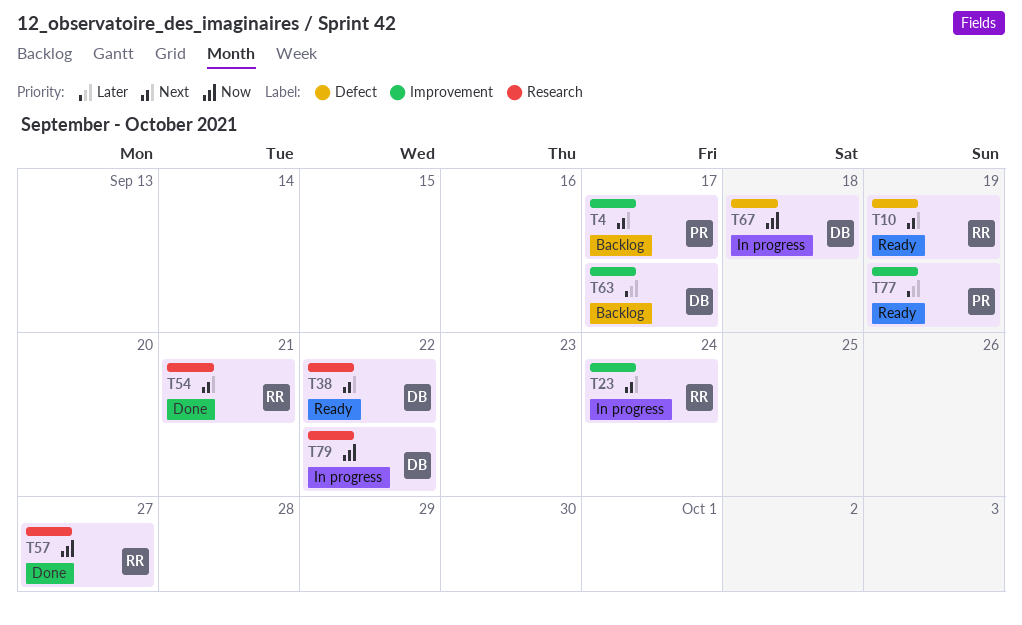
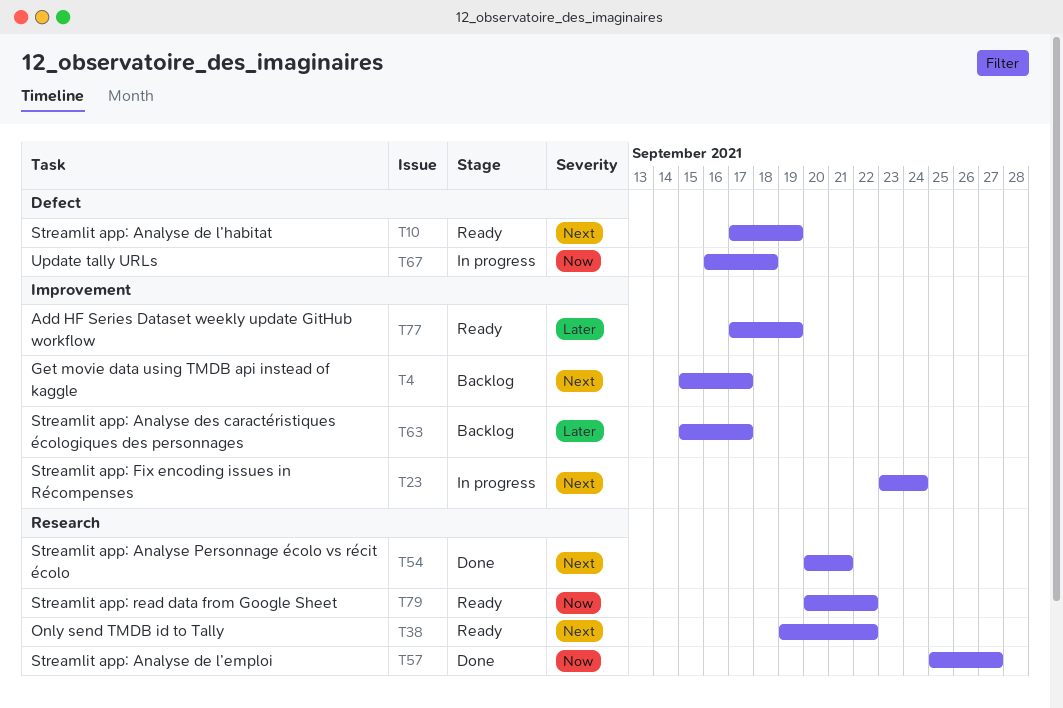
T79, status: In progress -> Ready

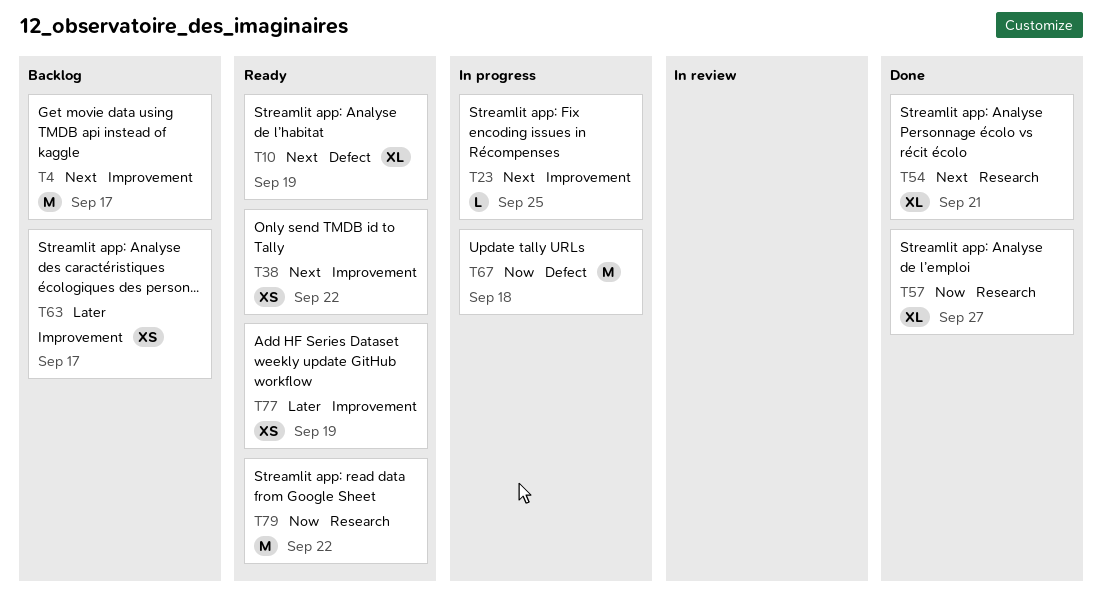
T23, due: Sep 24 -> Sep 25
T38, label: Research -> Improvement

